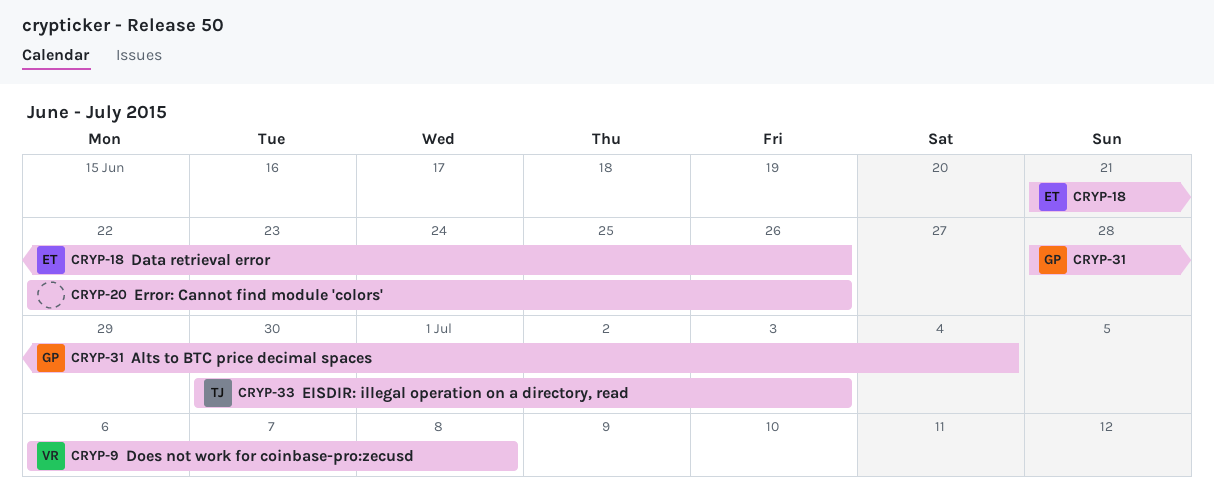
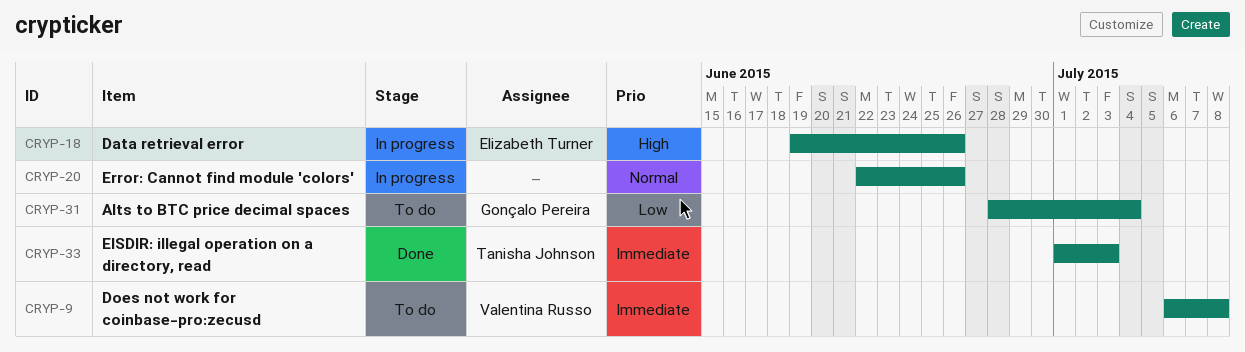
CRYP-18, start: Jun 21 -> Jun 19
CRYP-33, start: Jun 30 -> Jul 1

